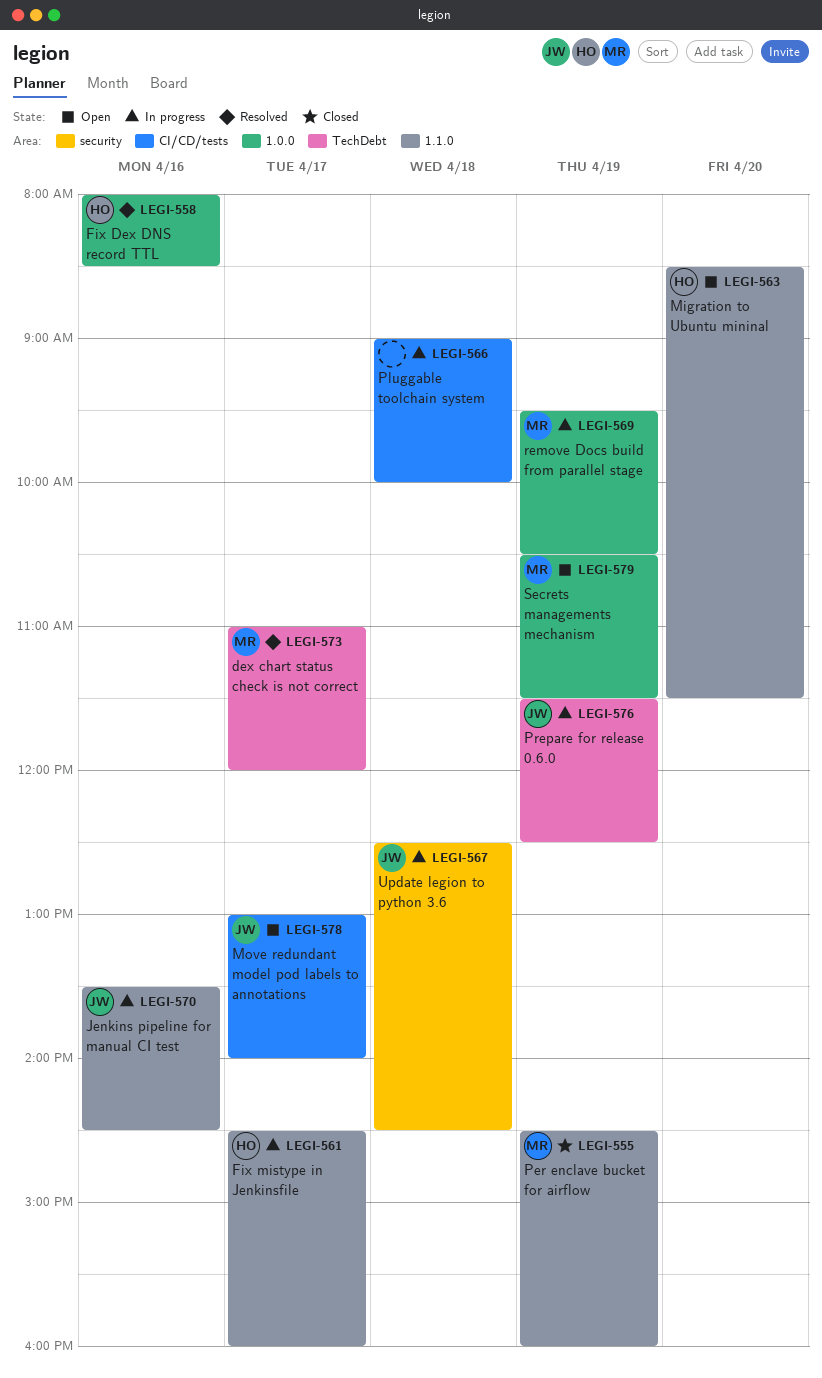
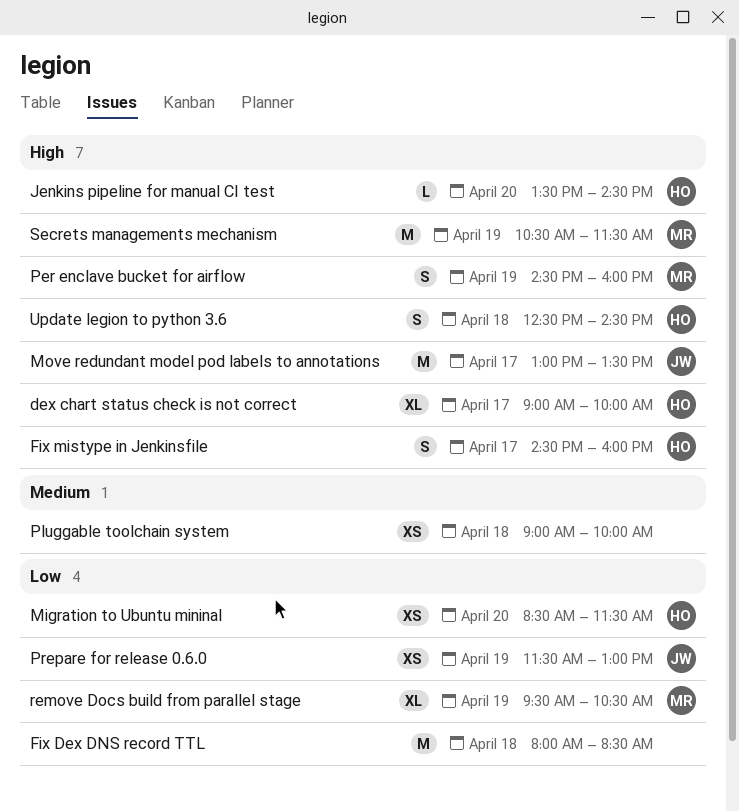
dex chart status check is not correct, owner: MR -> HO
dex chart status check is not correct, begins: 11:00 -> 09:00
dex chart status check is not correct, ends: 12:00 -> 10:00
Fix Dex DNS record TTL, owner: HO -> none
Fix Dex DNS record TTL, day: Apr 16 -> Apr 18
Jenkins pipeline for manual CI test, owner: JW -> HO
Jenkins pipeline for manual CI test, day: Apr 16 -> Apr 20
Move redundant model pod labels to annotations, ends: 14:00 -> 13:30
Prepare for release 0.6.0, ends: 12:30 -> 13:00
Update legion to python 3.6, owner: JW -> HO

